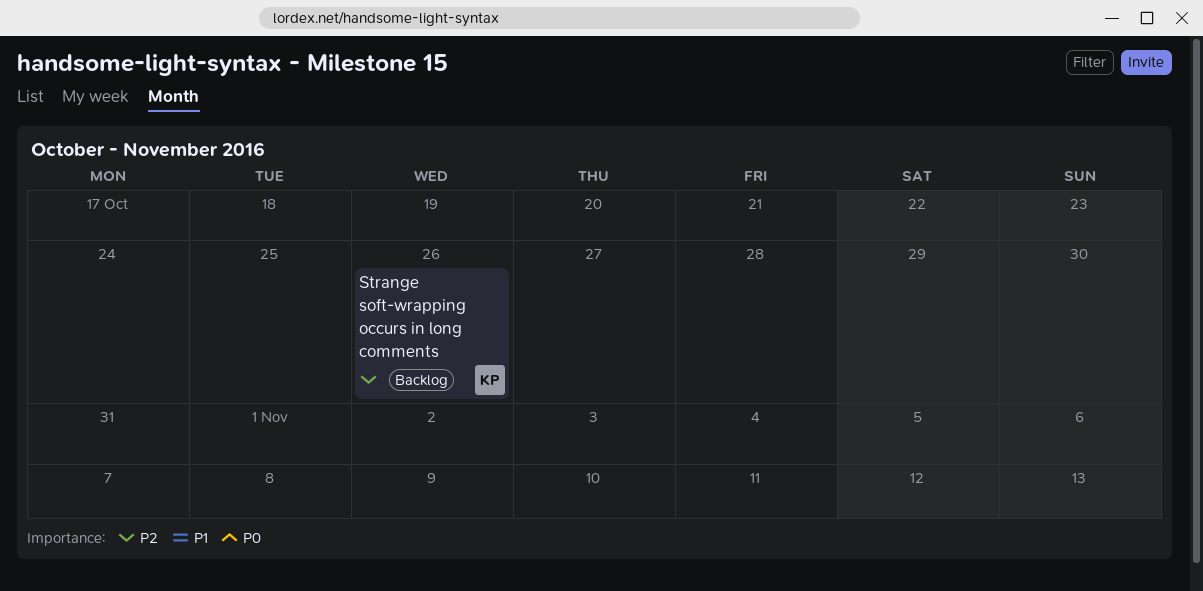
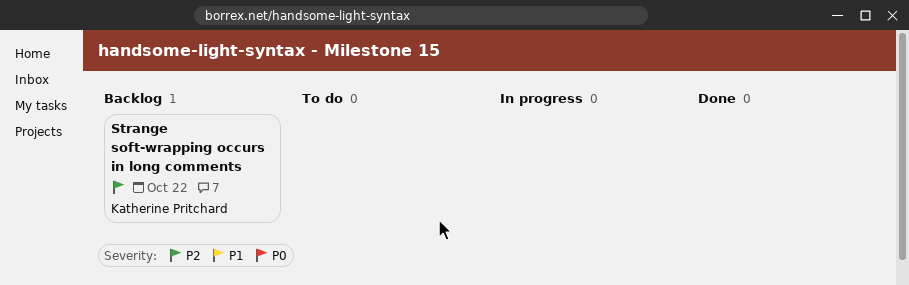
Strange soft-wrapping occurs in long comments, due: Oct 26 -> Oct 22

